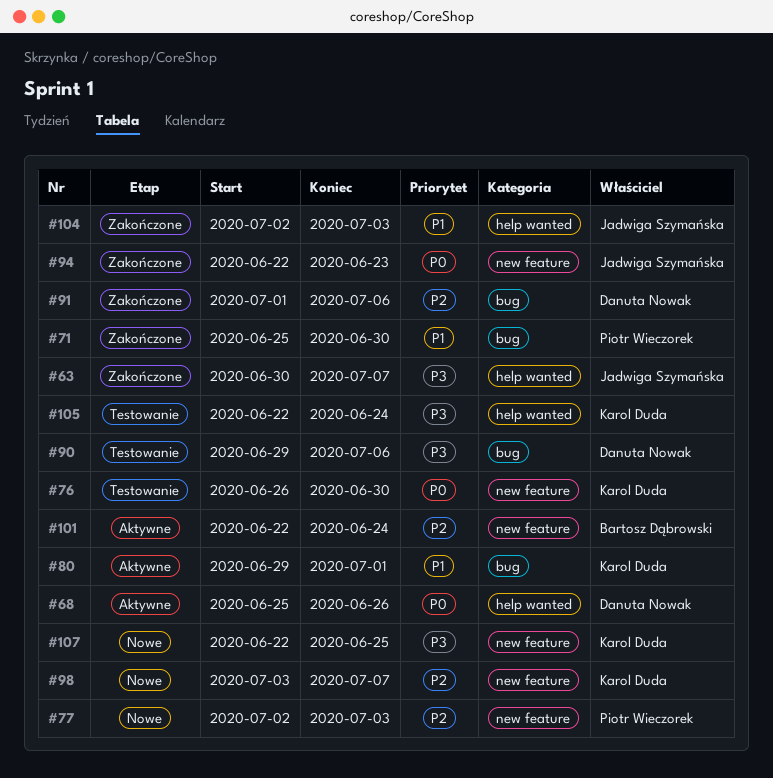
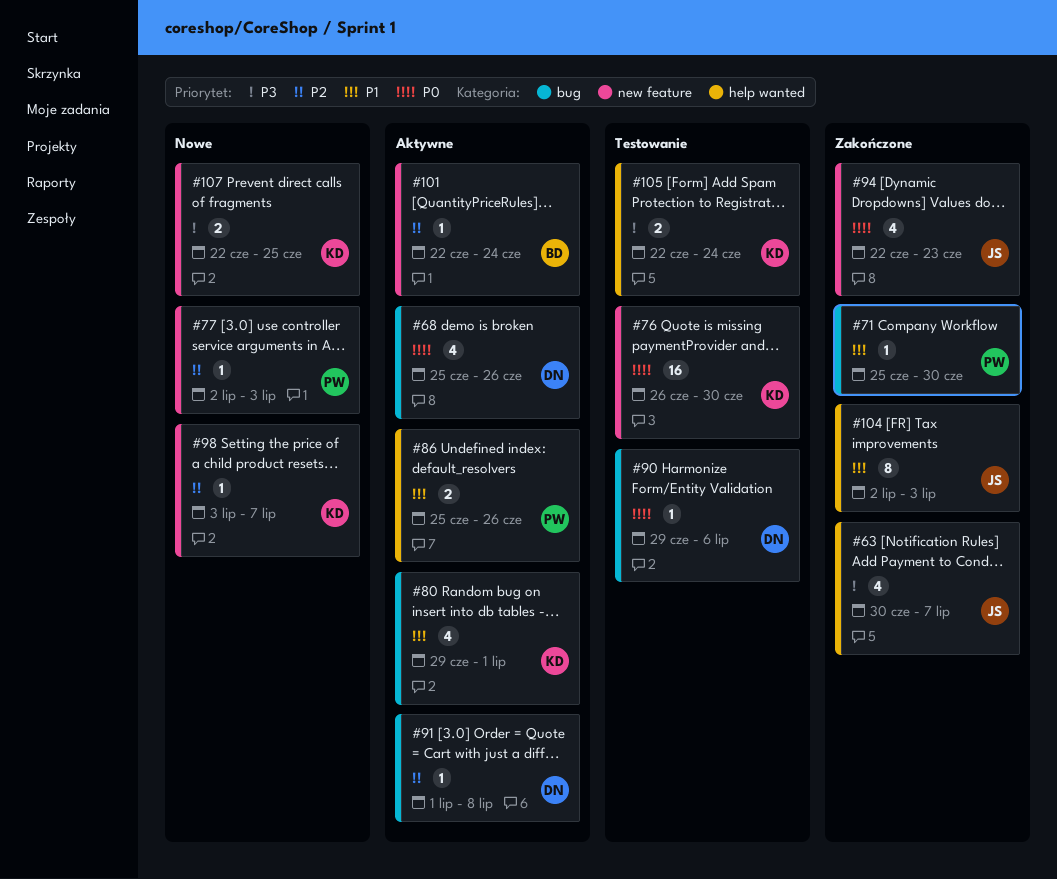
#68, label: help wanted -> bug
#86: none -> present
#90, priority: P3 -> P0
#91, status: Zakończone -> Aktywne
#91, due: Jul 6 -> Jul 8

